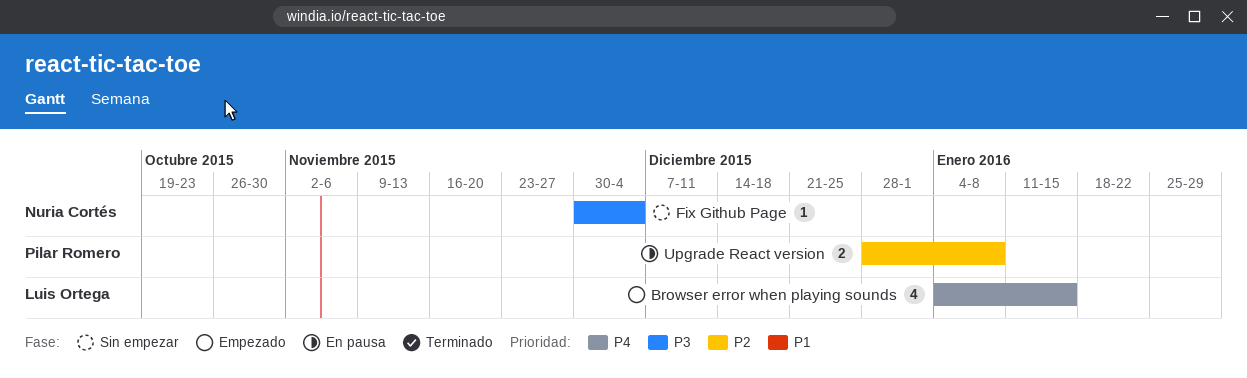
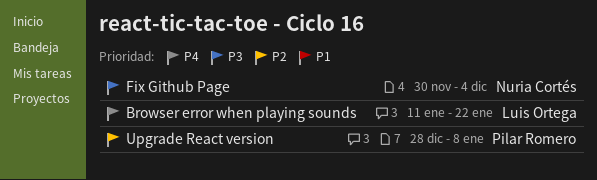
Browser error when playing sounds, start: Jan 4 -> Jan 11
Browser error when playing sounds, due: Jan 15 -> Jan 22

